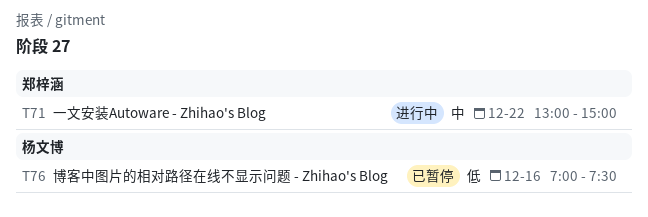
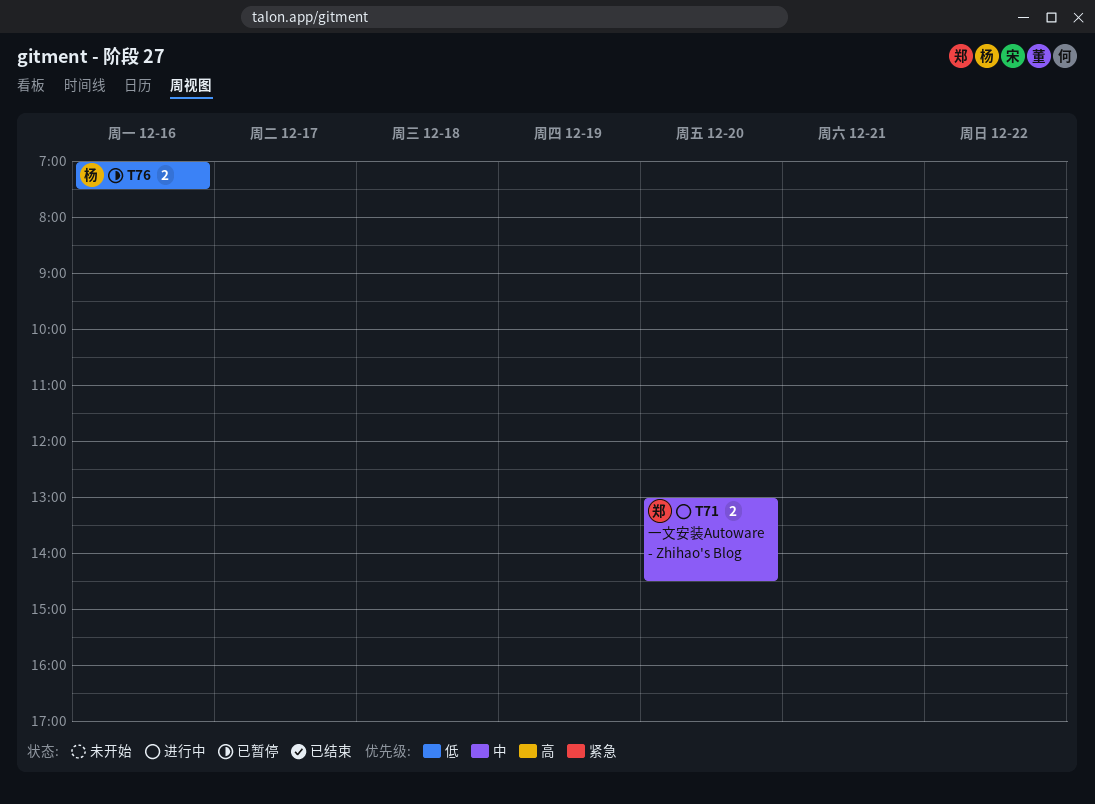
T71, day: Dec 22 -> Dec 20
T71, ends: 15:00 -> 14:30

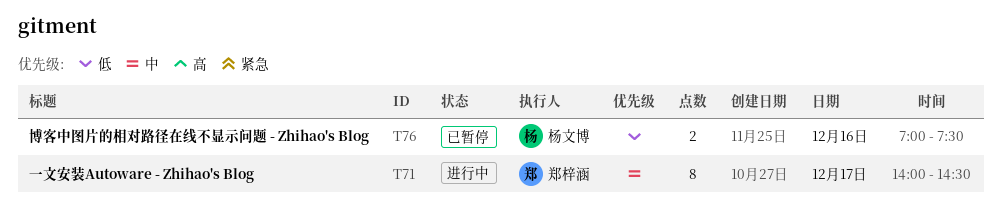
T71, estimate: 2 -> 8
T71, day: Dec 20 -> Dec 17
T71, begins: 13:00 -> 14:00

